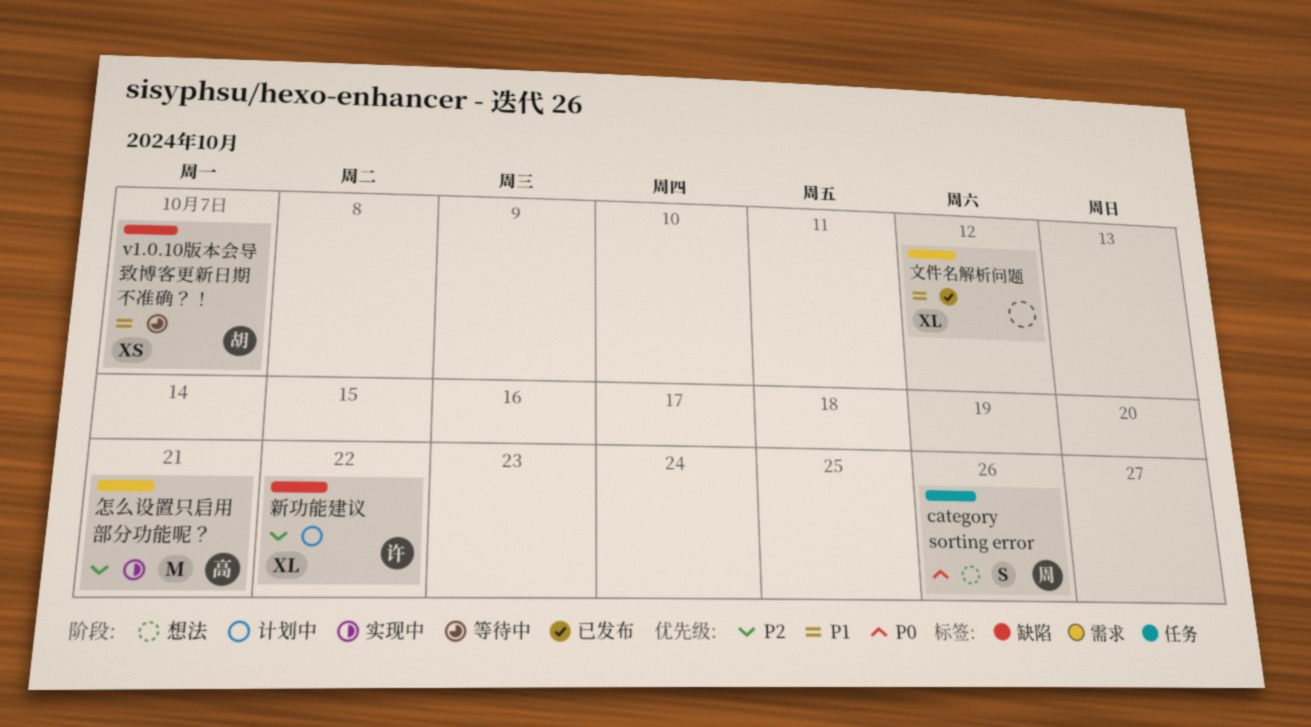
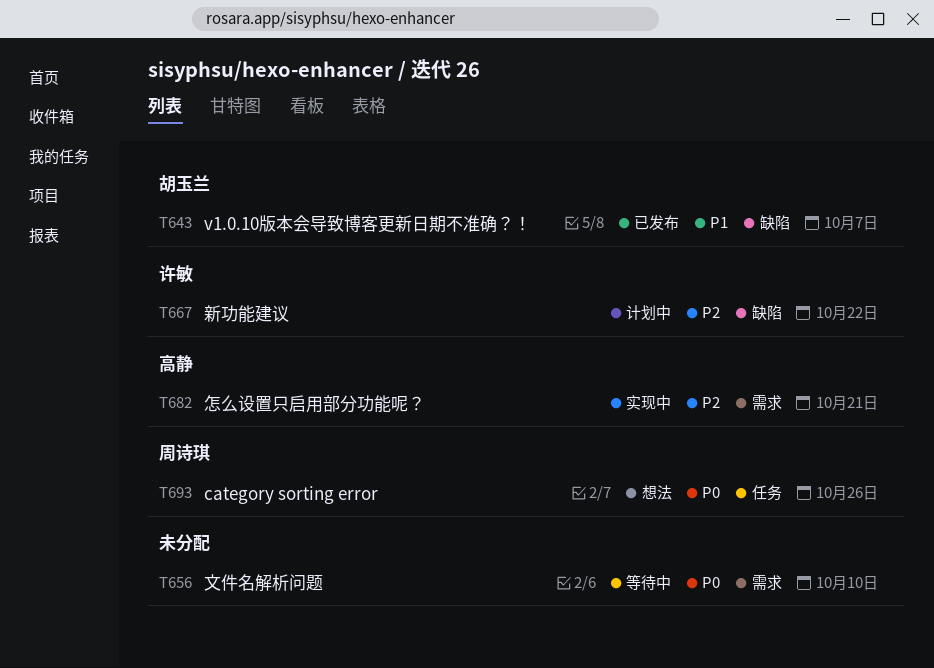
v1.0.10版本会导致博客更新日期不准确？！, status: 等待中 -> 已发布
文件名解析问题, status: 已发布 -> 等待中
文件名解析问题, priority: P1 -> P0
文件名解析问题, due: Oct 12 -> Oct 10

